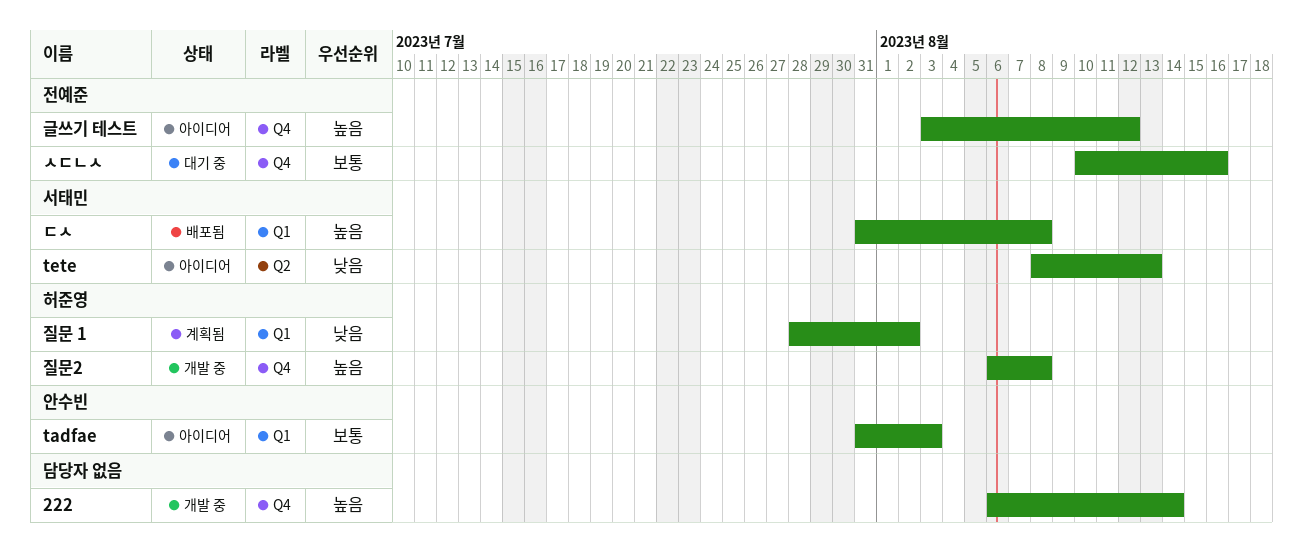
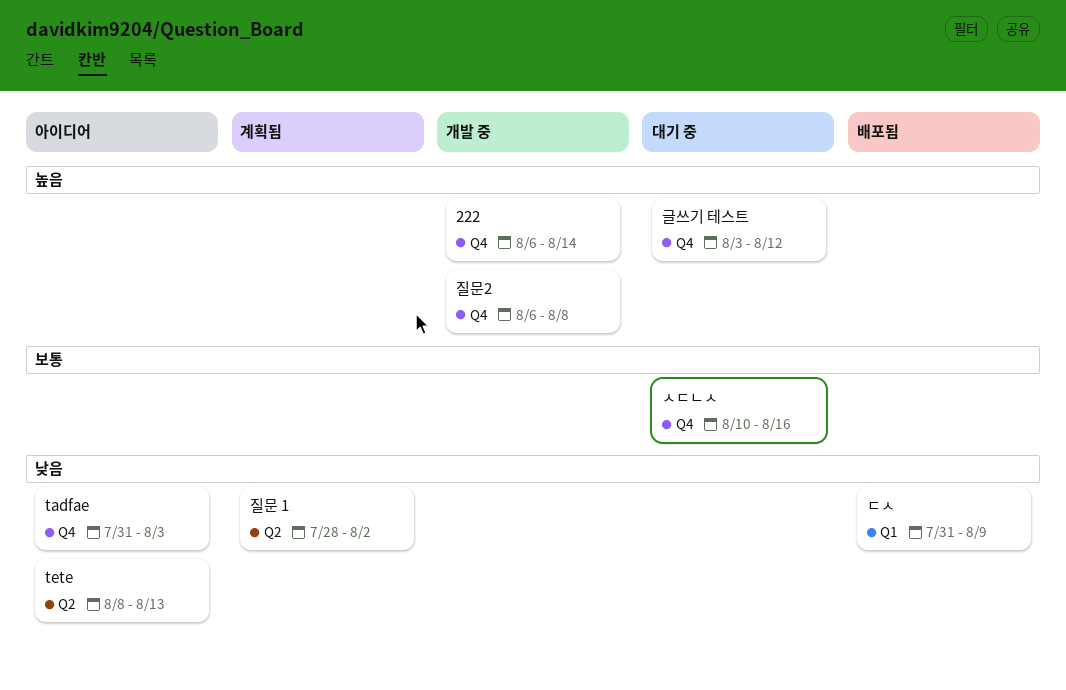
tadfae, priority: 보통 -> 낮음
tadfae, label: Q1 -> Q4
ㄷㅅ, priority: 높음 -> 낮음
ㄷㅅ, due: Aug 8 -> Aug 9
글쓰기 테스트, status: 아이디어 -> 대기 중
질문 1, label: Q1 -> Q2

